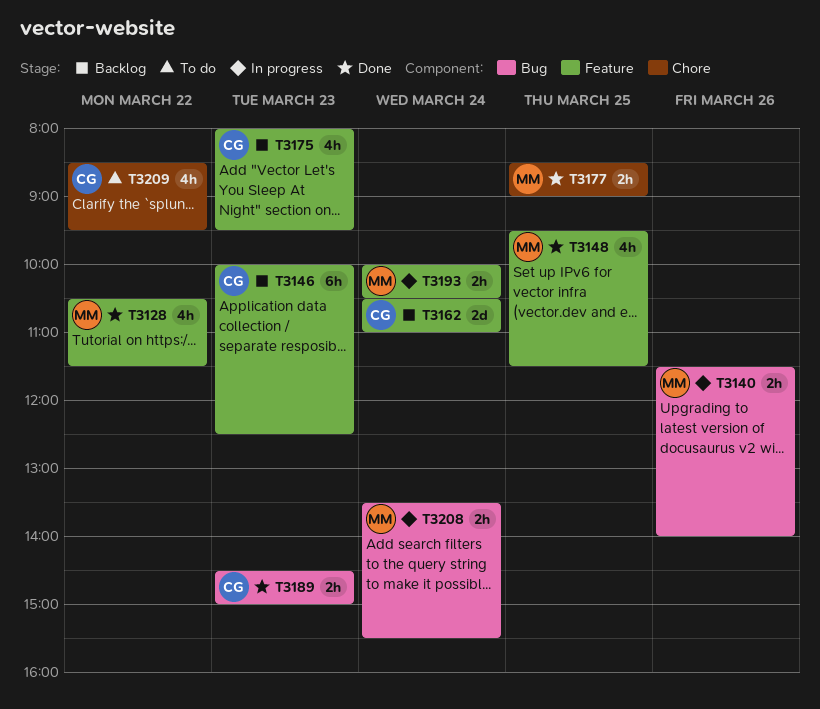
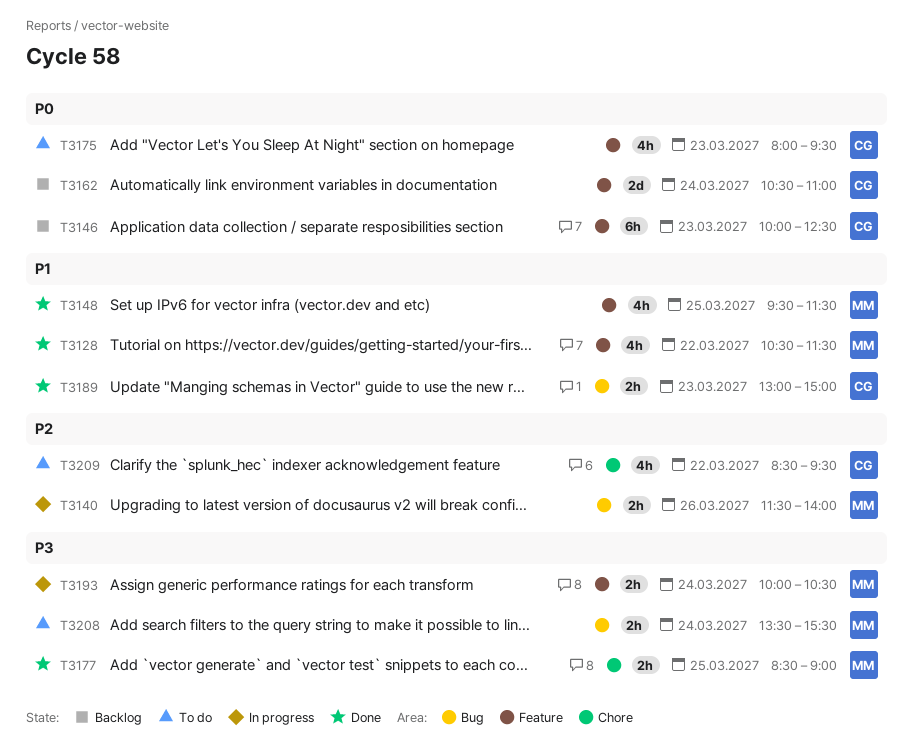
T3175, status: Backlog -> To do
T3189, begins: 14:30 -> 13:00
T3208, status: In progress -> To do

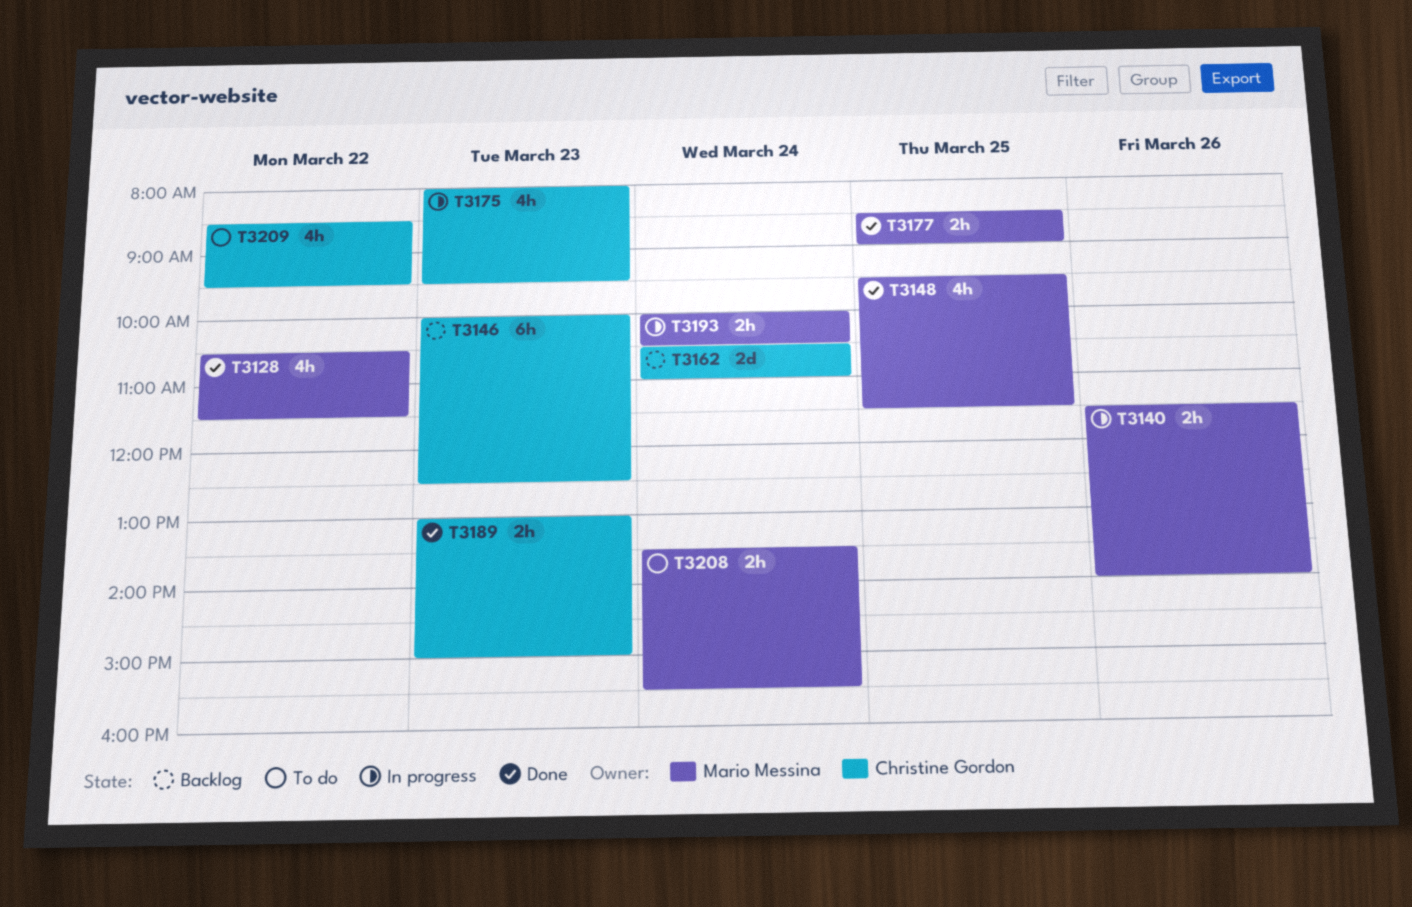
T3175, status: To do -> In progress

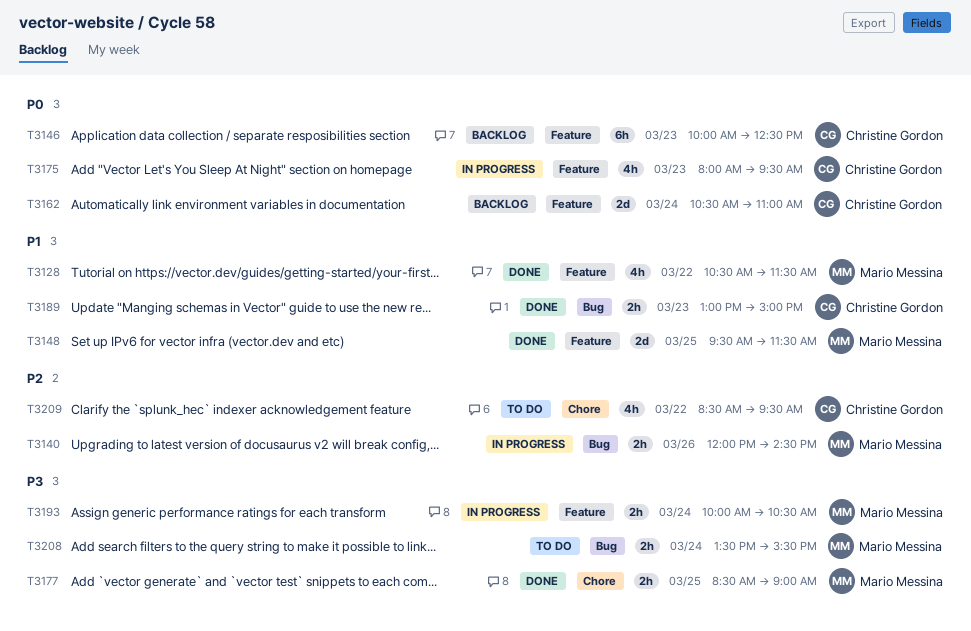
T3140, begins: 11:30 -> 12:00
T3140, ends: 14:00 -> 14:30
T3148, estimate: 4h -> 2d

